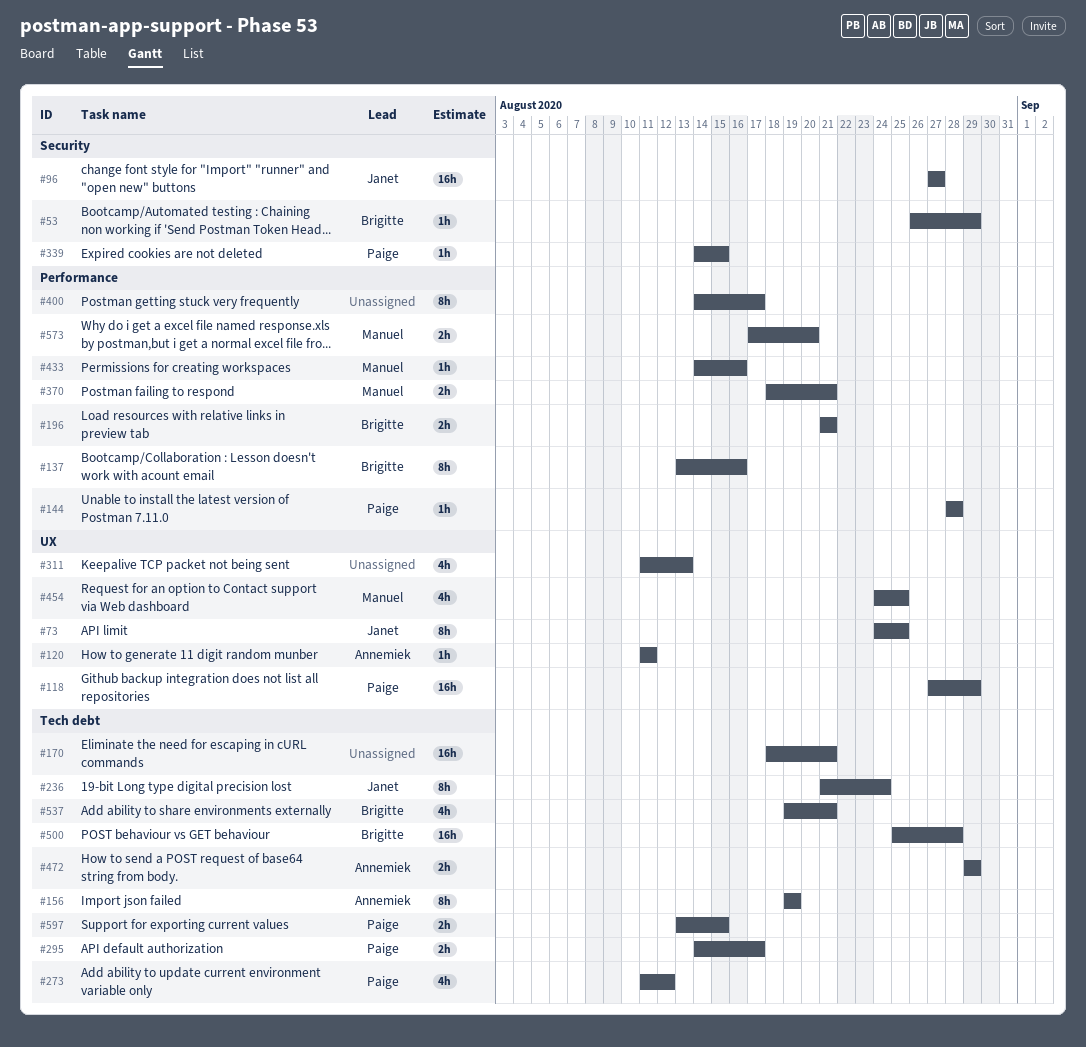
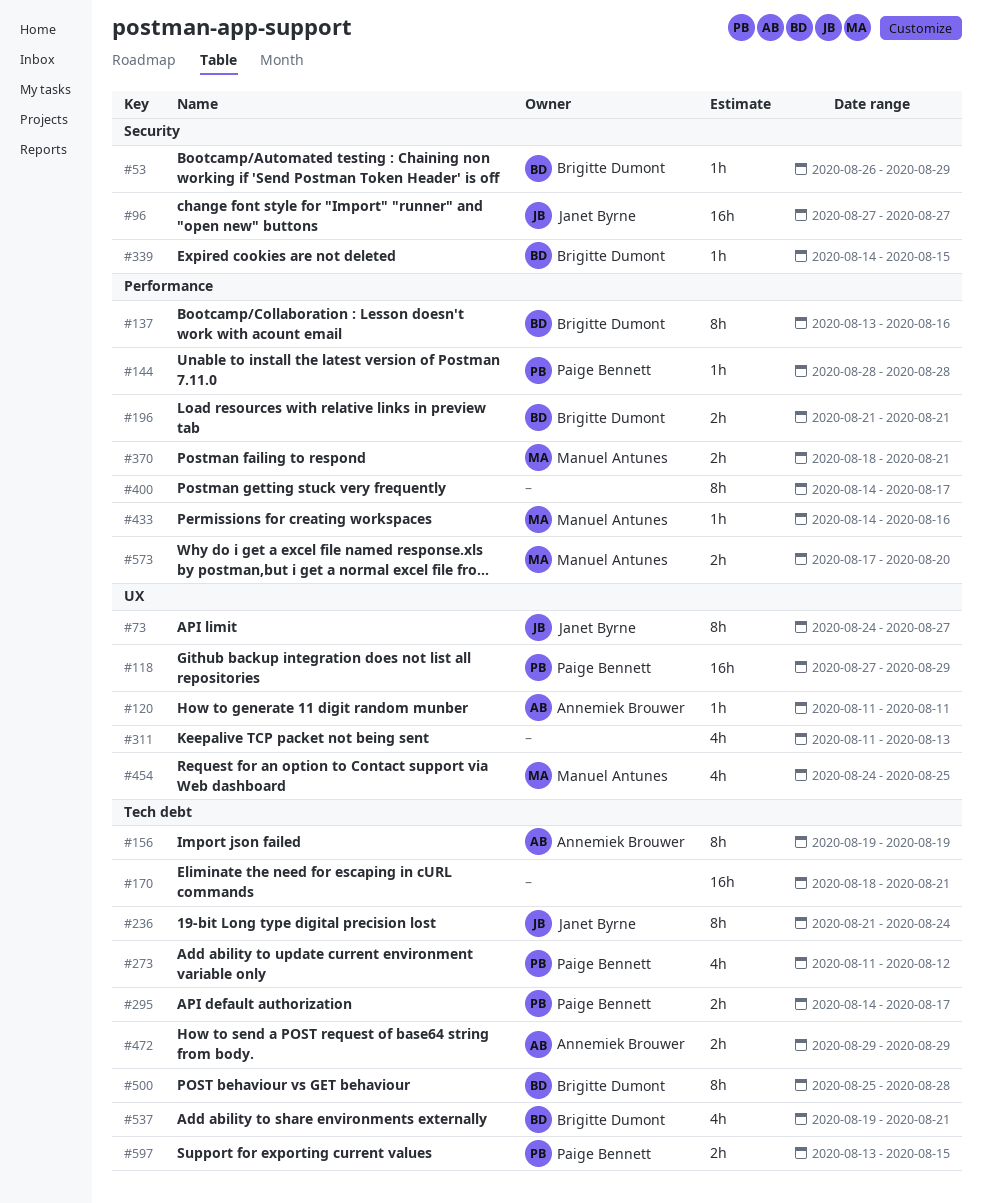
#73, due: Aug 25 -> Aug 27
#339, owner: Paige Bennett -> Brigitte Dumont
#500, estimate: 16h -> 8h

